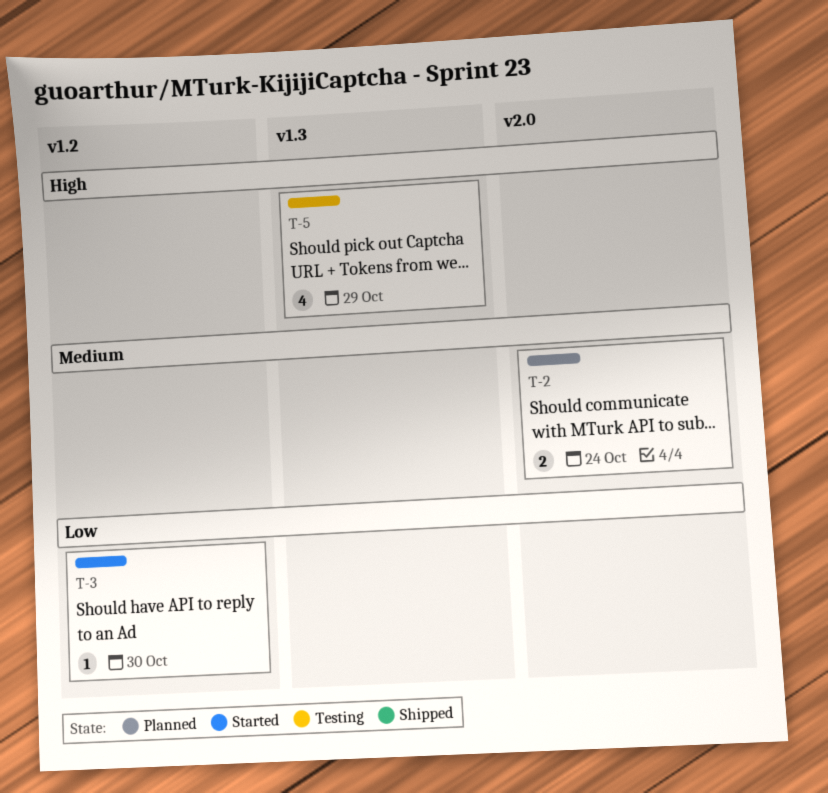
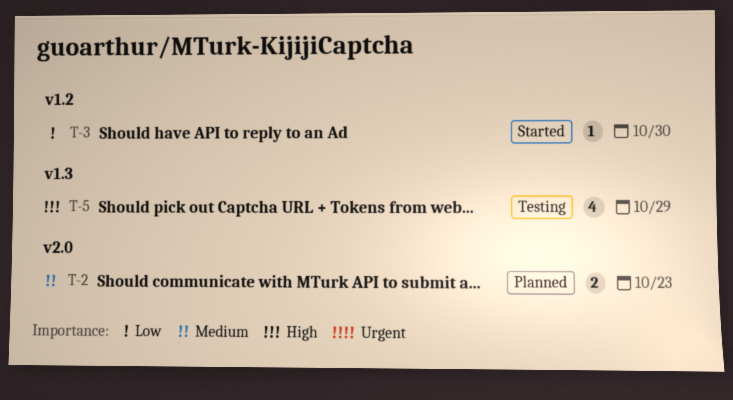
T-2, due: Oct 24 -> Oct 23

